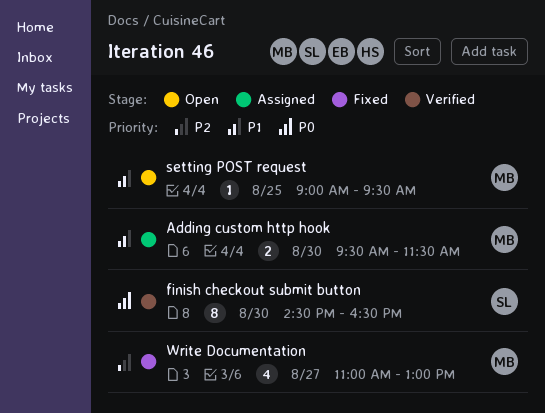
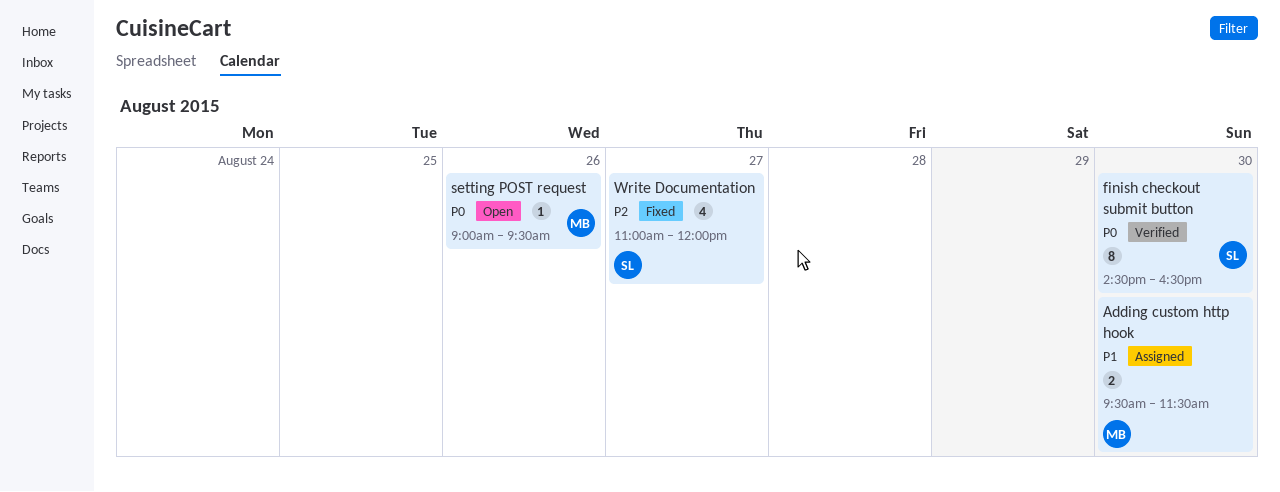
setting POST request, priority: P1 -> P0
setting POST request, day: Aug 25 -> Aug 26
Write Documentation, owner: MB -> SL
Write Documentation, ends: 13:00 -> 12:00

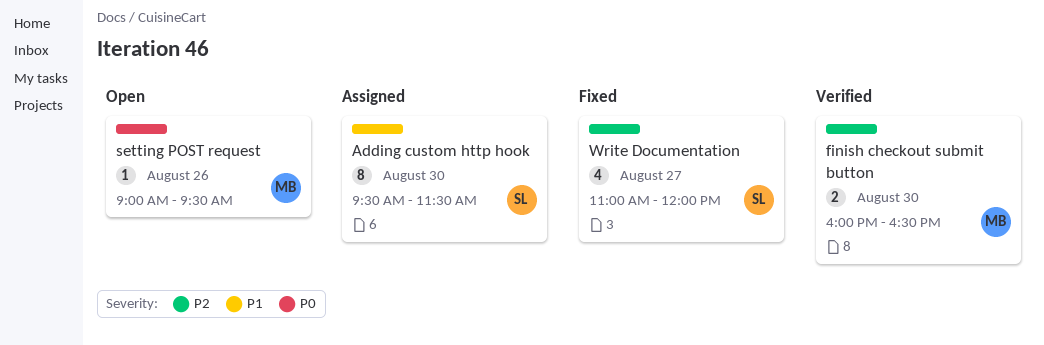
Adding custom http hook, owner: MB -> SL
Adding custom http hook, estimate: 2 -> 8
finish checkout submit button, owner: SL -> MB
finish checkout submit button, priority: P0 -> P2
finish checkout submit button, estimate: 8 -> 2
finish checkout submit button, begins: 14:30 -> 16:00

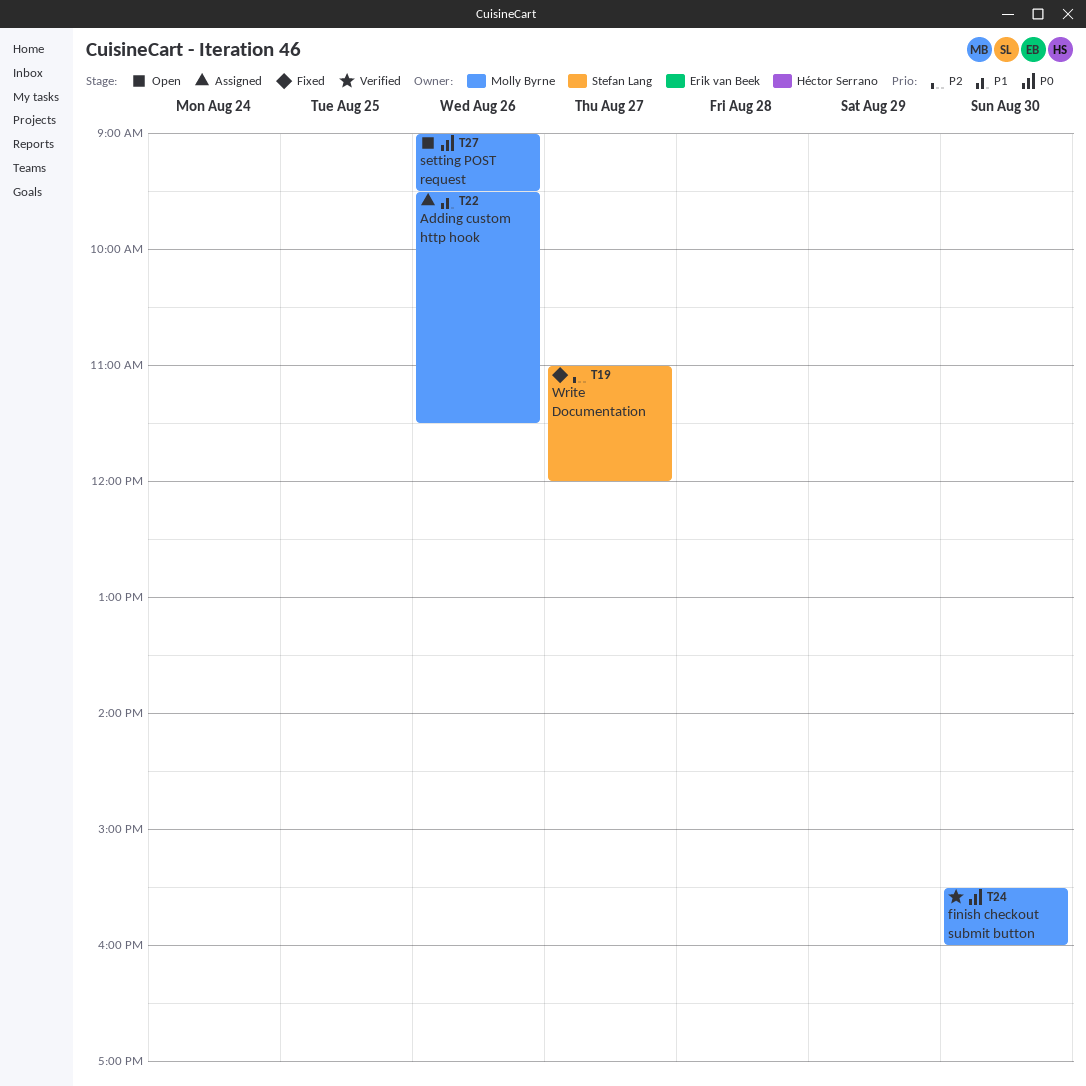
Adding custom http hook, owner: Stefan Lang -> Molly Byrne
Adding custom http hook, day: Aug 30 -> Aug 26
finish checkout submit button, priority: P2 -> P0
finish checkout submit button, begins: 16:00 -> 15:30
finish checkout submit button, ends: 16:30 -> 16:00

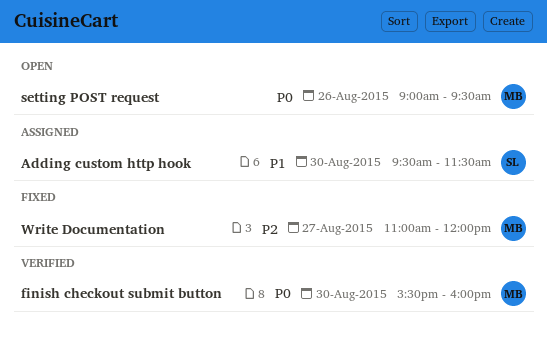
Adding custom http hook, owner: Molly Byrne -> Stefan Lang
Adding custom http hook, day: Aug 26 -> Aug 30
Write Documentation, owner: Stefan Lang -> Molly Byrne

